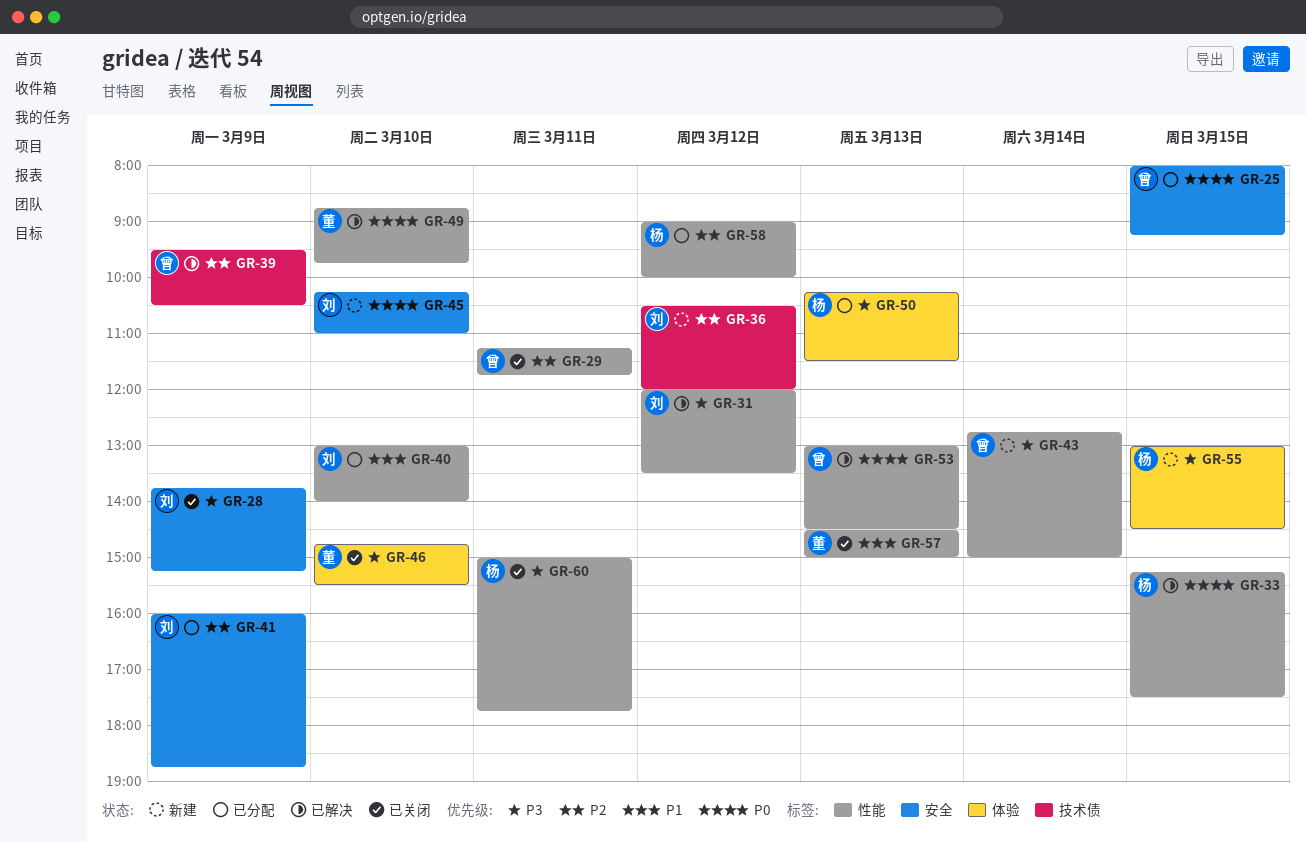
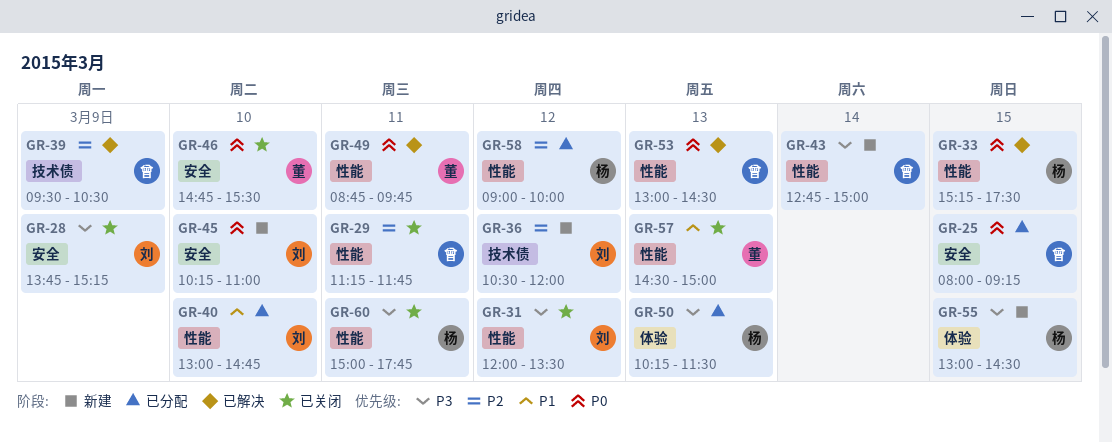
GR-31, status: 已解决 -> 已关闭
GR-40, ends: 14:00 -> 14:45
GR-41: present -> none
GR-46, priority: P3 -> P0
GR-46, label: 体验 -> 安全
GR-49, day: Mar 10 -> Mar 11

